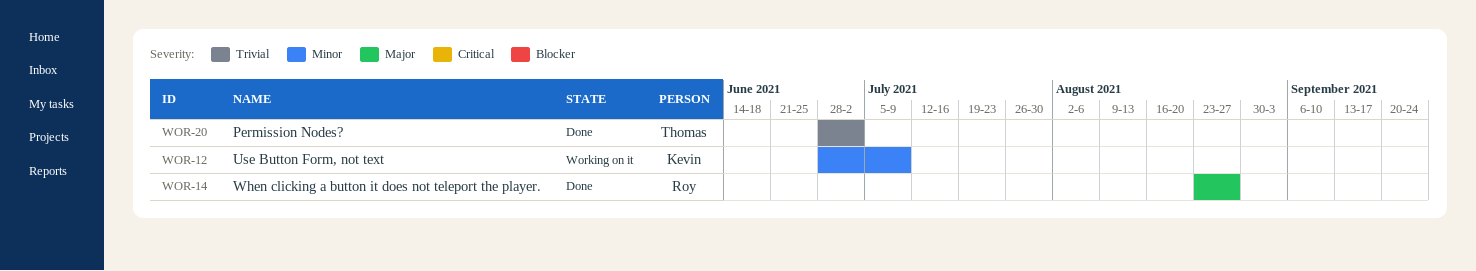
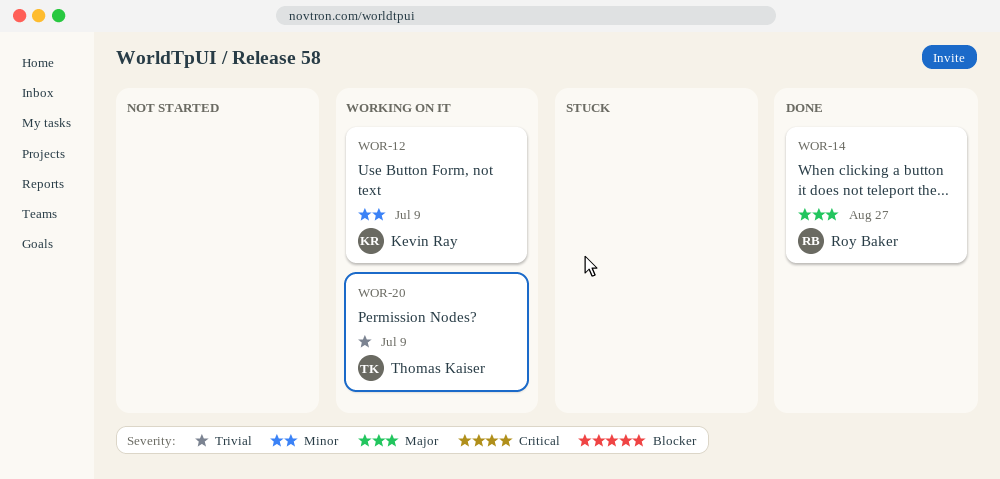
WOR-20, status: Done -> Working on it
WOR-20, due: Jul 2 -> Jul 9

